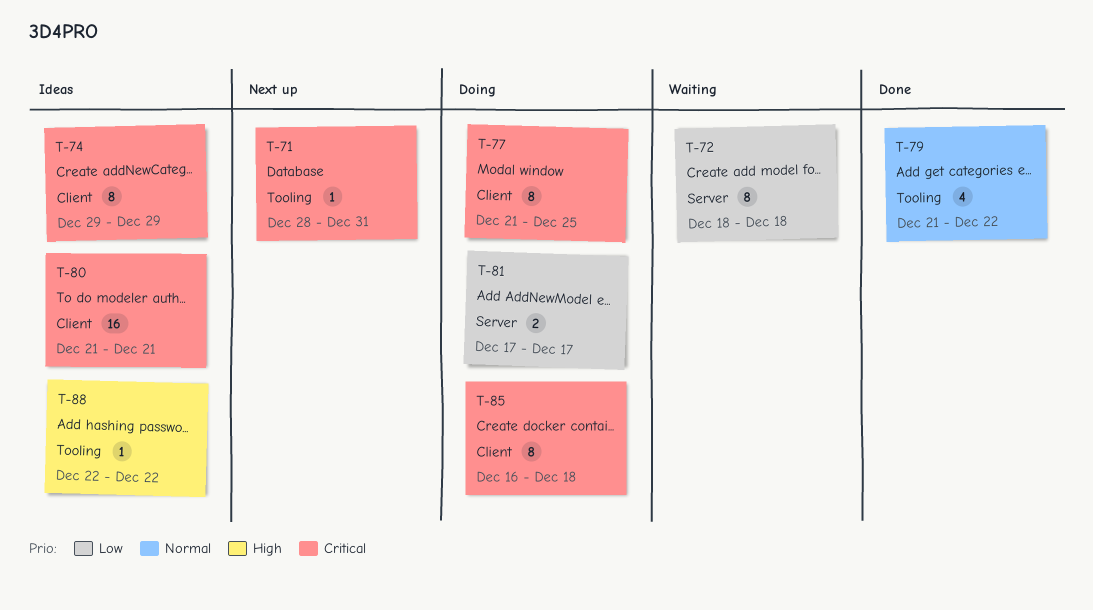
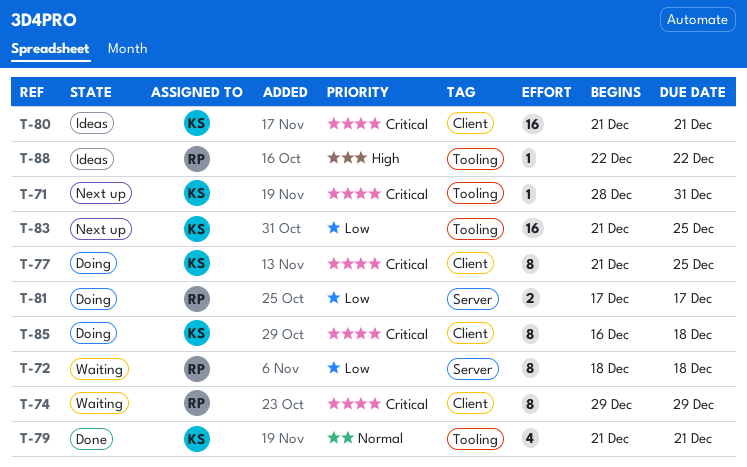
T-74, status: Ideas -> Waiting
T-79, due: Dec 22 -> Dec 21
T-83: none -> present

